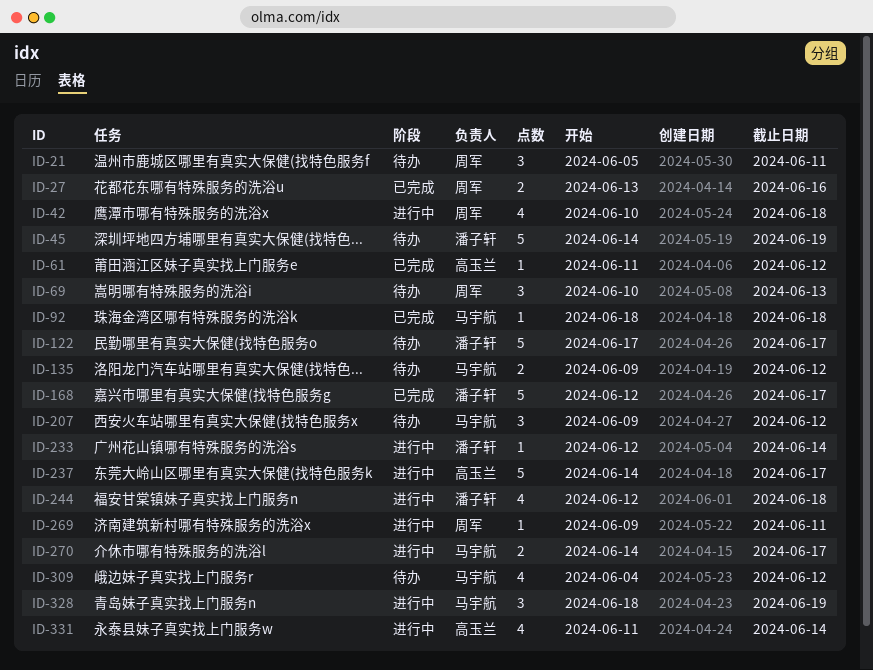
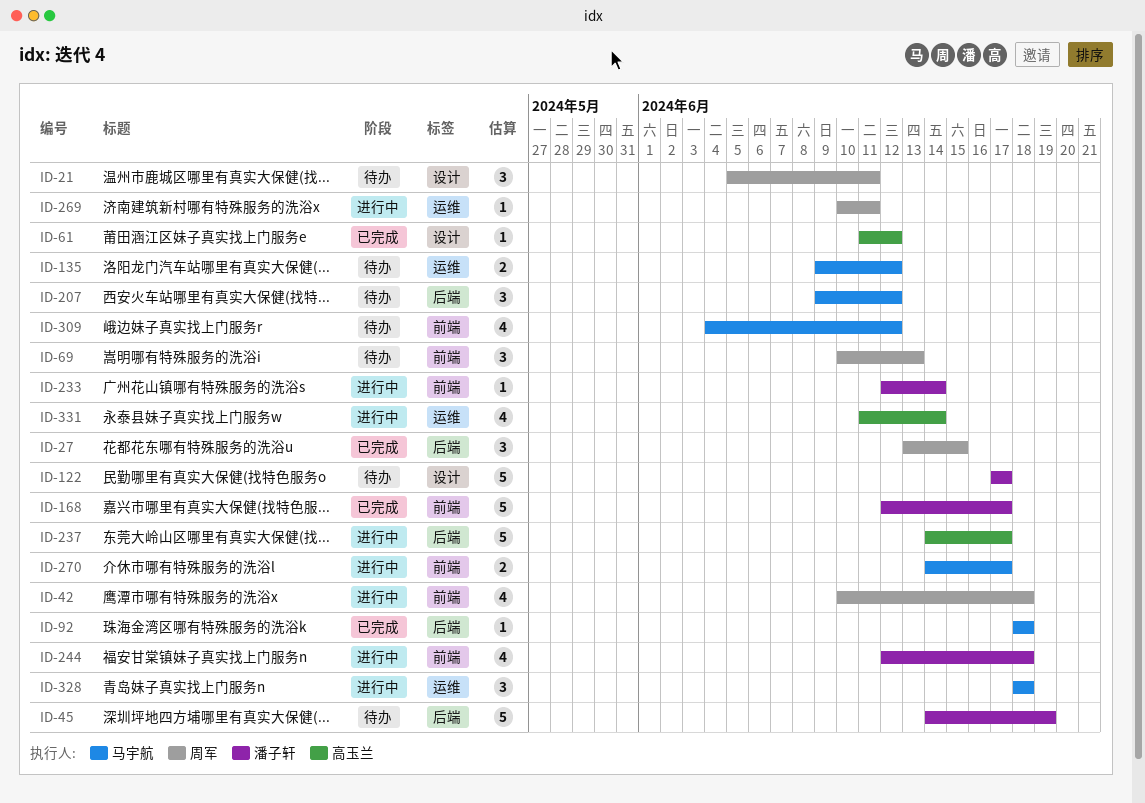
ID-27, estimate: 2 -> 3
ID-27, due: Jun 16 -> Jun 15
ID-269, start: Jun 9 -> Jun 10
ID-328, due: Jun 19 -> Jun 18

